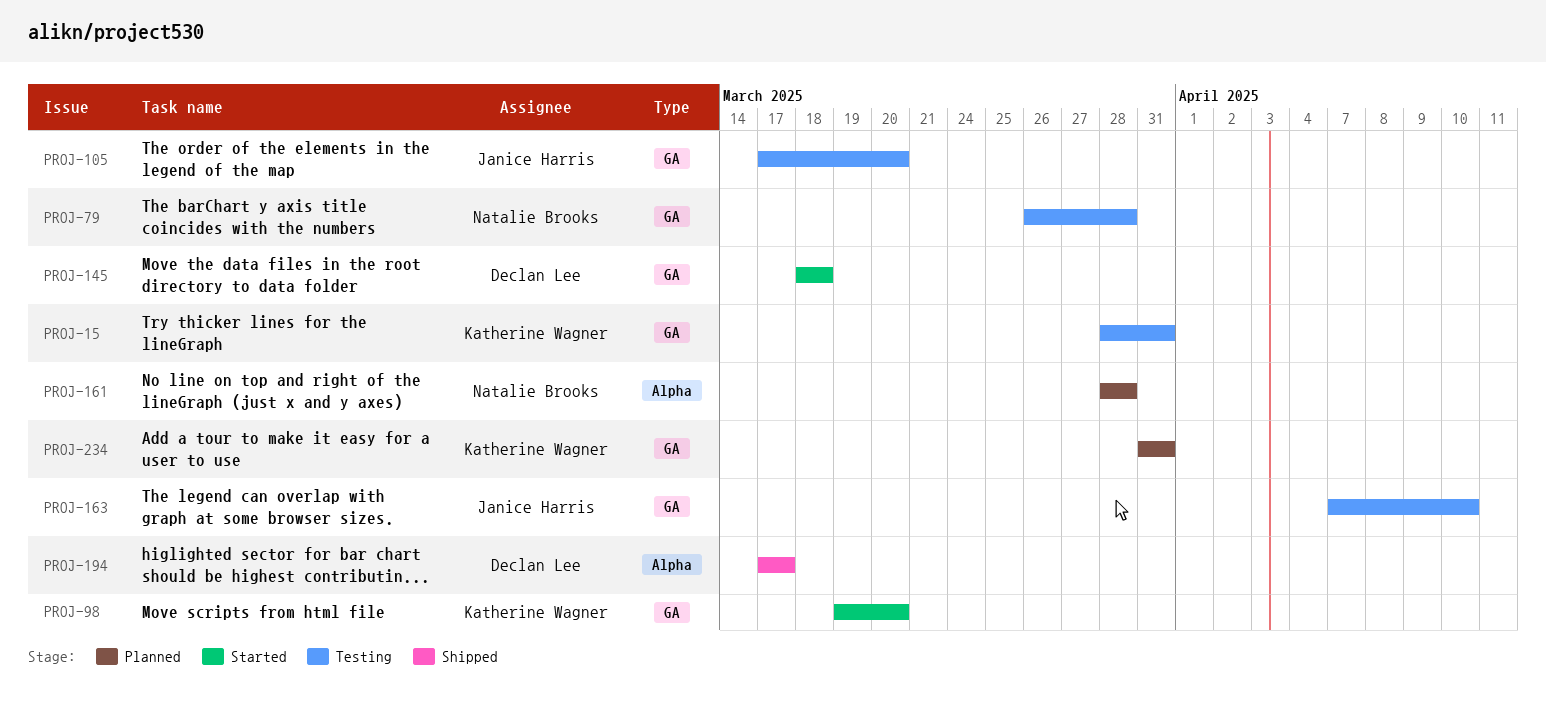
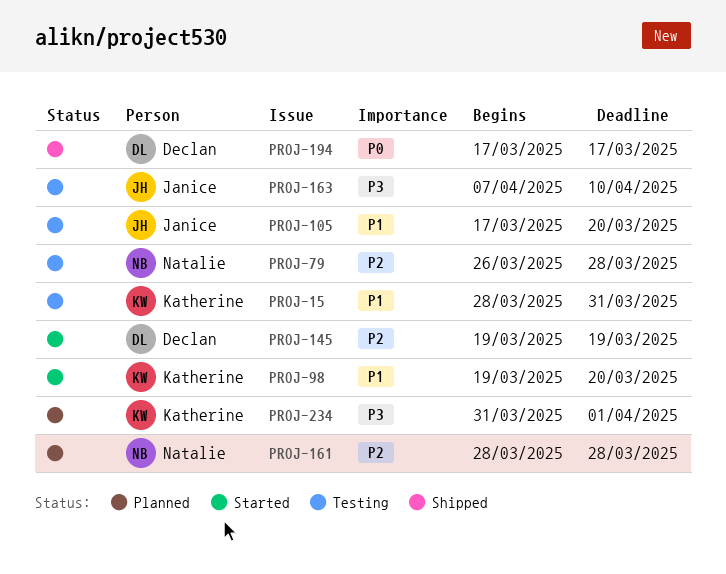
PROJ-145, start: Mar 18 -> Mar 19
PROJ-145, due: Mar 18 -> Mar 19
PROJ-234, due: Mar 31 -> Apr 1

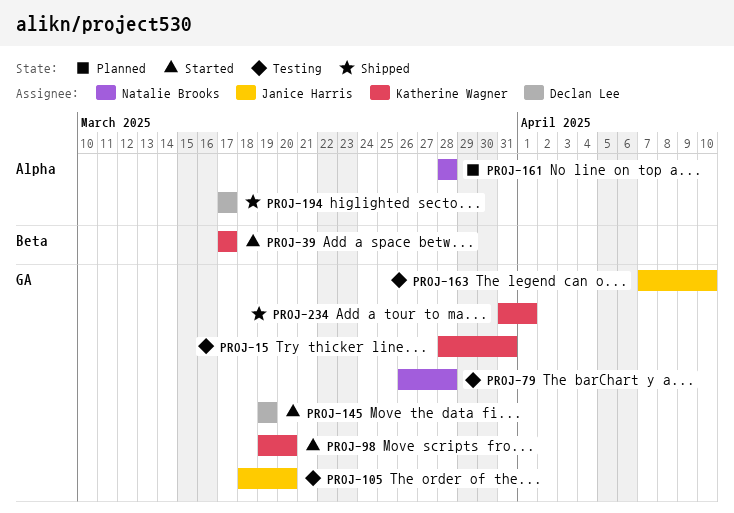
PROJ-39: none -> present
PROJ-105, start: Mar 17 -> Mar 18
PROJ-234, status: Planned -> Shipped

